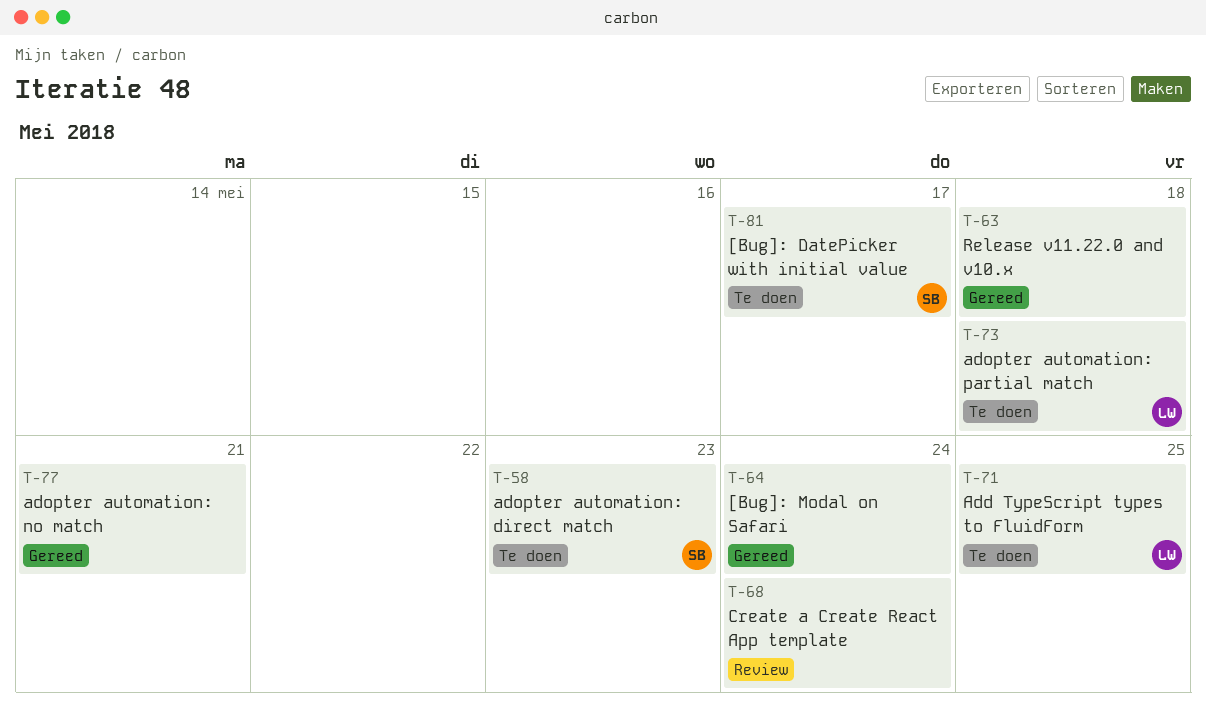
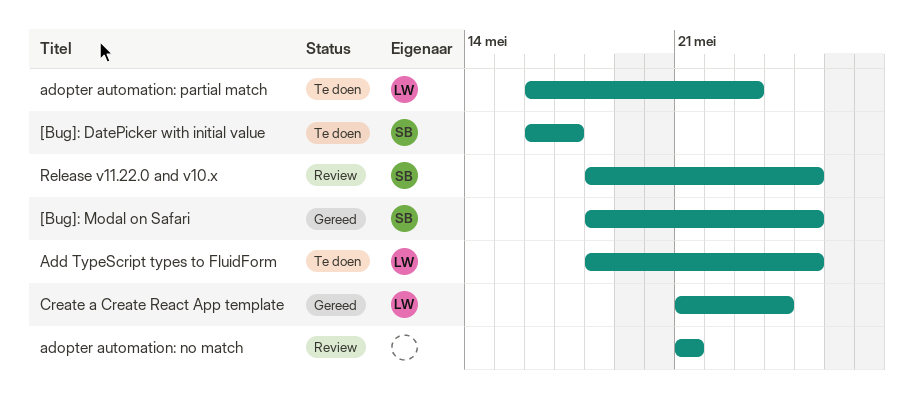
[Bug]: Modal on Safari, owner: none -> SB
[Bug]: Modal on Safari, due: May 24 -> May 25
adopter automation: direct match: present -> none
adopter automation: no match, status: Gereed -> Review
adopter automation: partial match, due: May 18 -> May 23
Create a Create React App template, status: Review -> Gereed
Create a Create React App template, owner: none -> LW
Release v11.22.0 and v10.x, status: Gereed -> Review
Release v11.22.0 and v10.x, owner: none -> SB
Release v11.22.0 and v10.x, due: May 18 -> May 25

